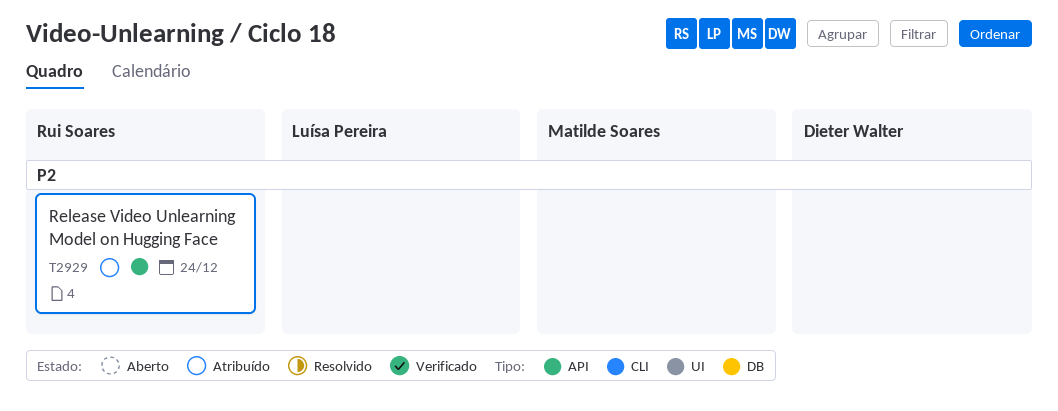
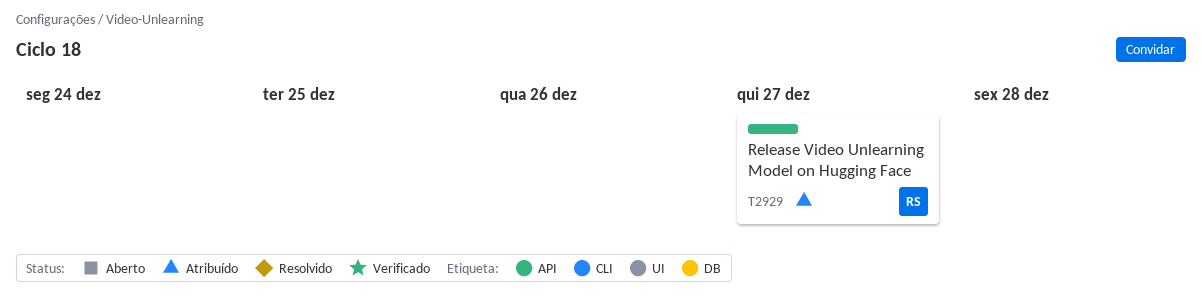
T2929, due: Dec 24 -> Dec 27

